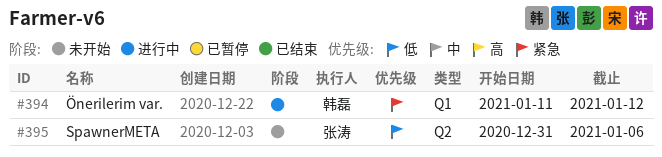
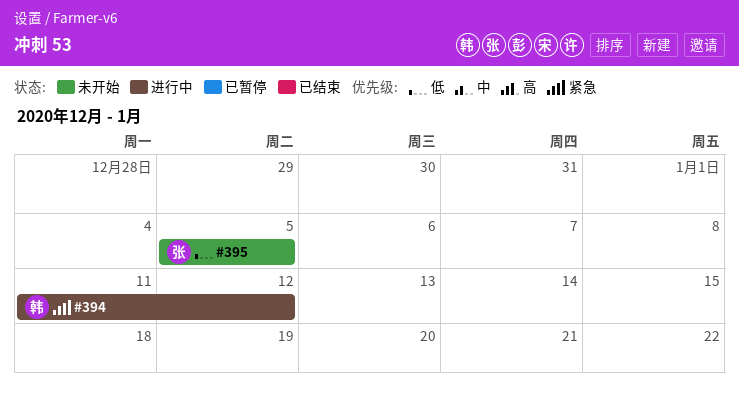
#395, start: Dec 31 -> Jan 5
#395, due: Jan 6 -> Jan 5

